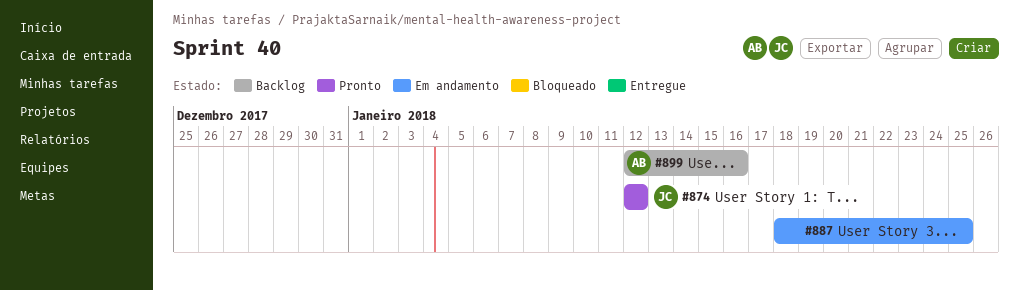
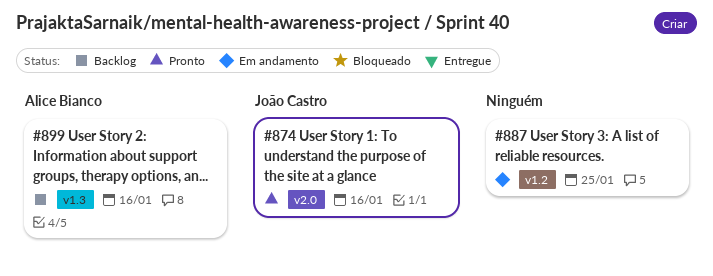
#874, due: Jan 12 -> Jan 16

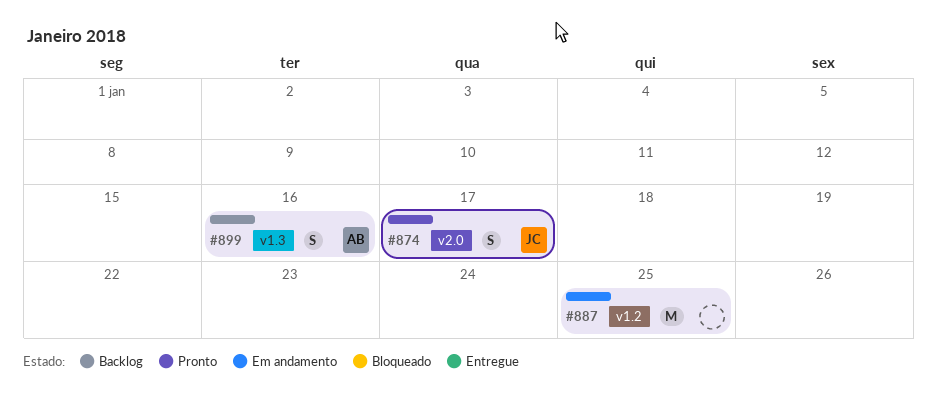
#874, due: Jan 16 -> Jan 17

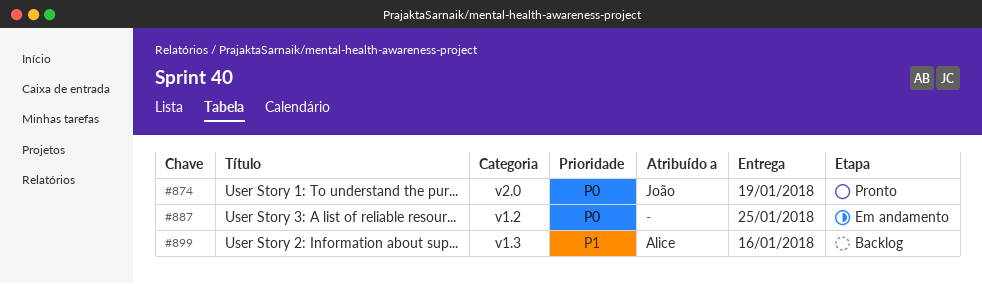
#874, due: Jan 17 -> Jan 19

